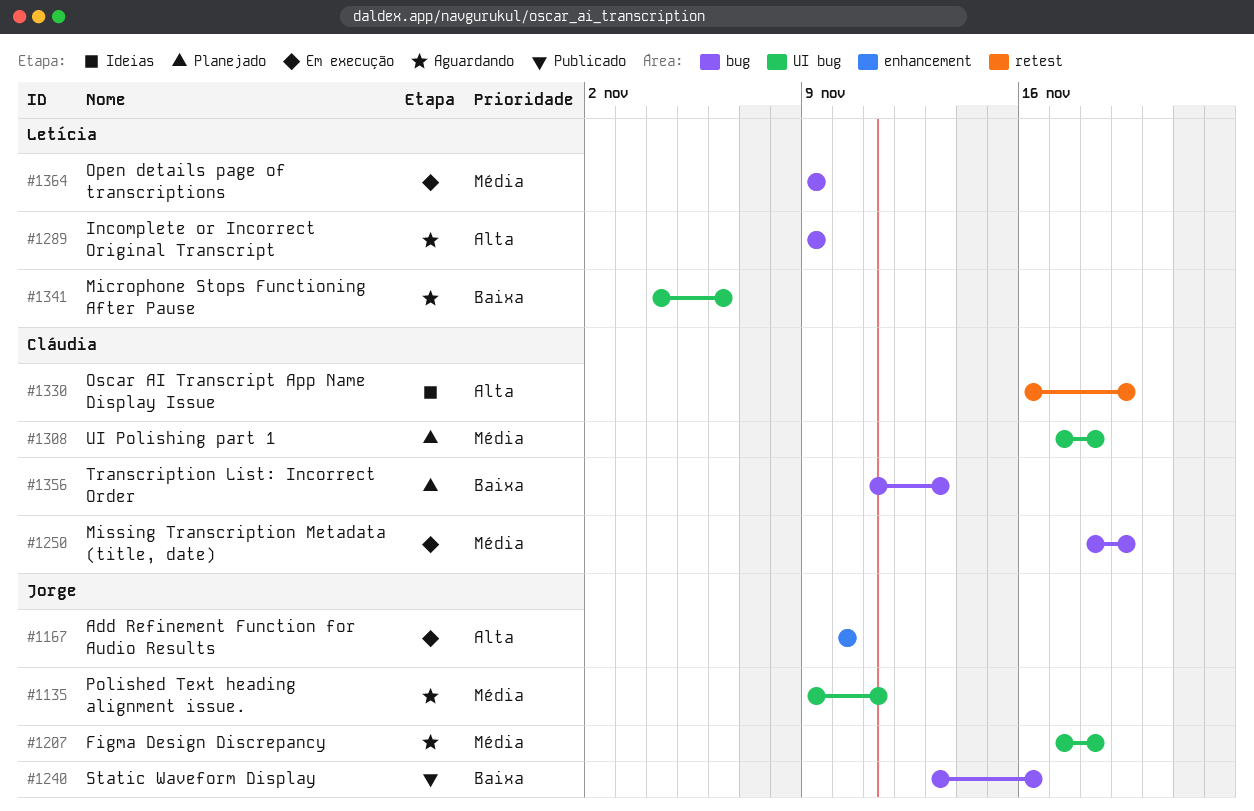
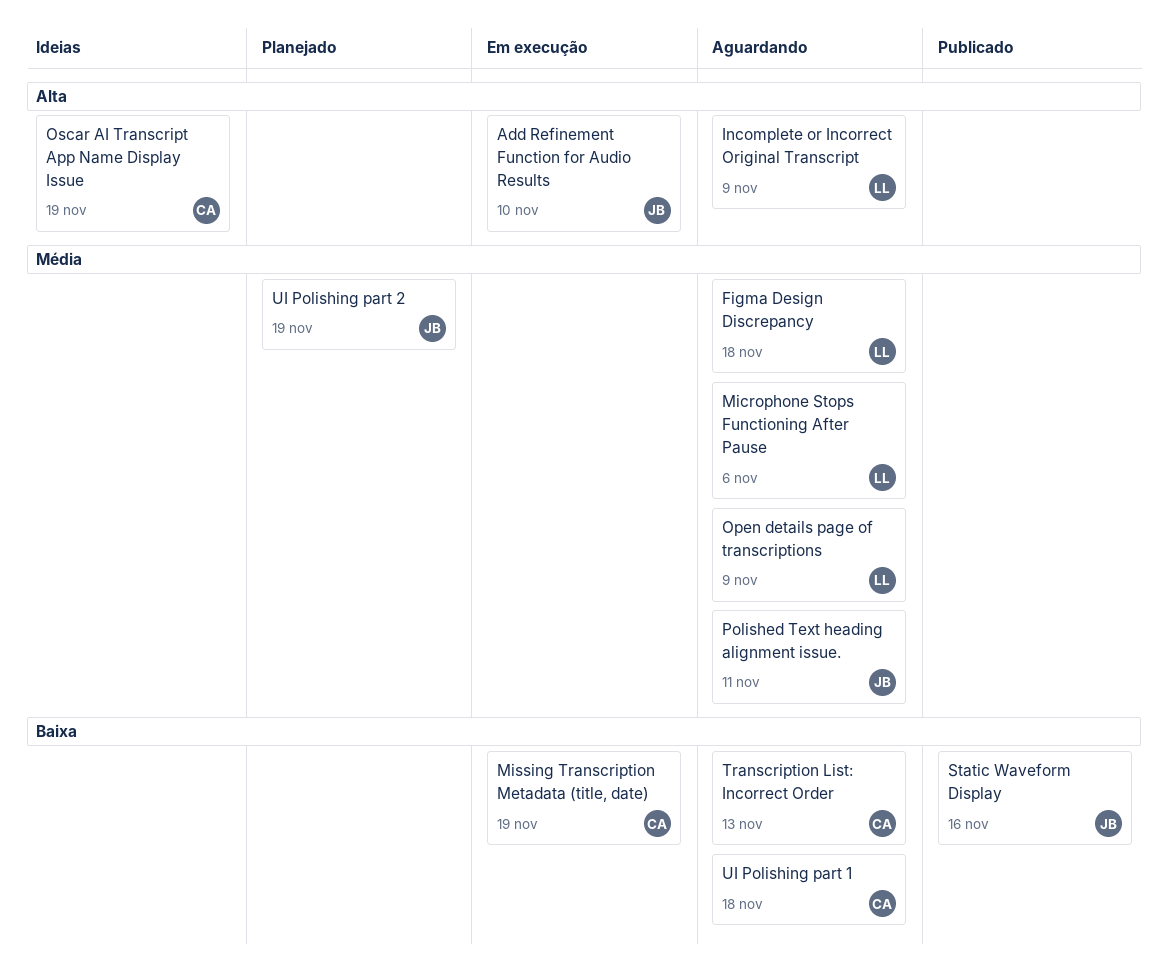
Figma Design Discrepancy, owner: Jorge -> Letícia
Microphone Stops Functioning After Pause, priority: Baixa -> Média
Missing Transcription Metadata (title, date), priority: Média -> Baixa
Open details page of transcriptions, status: Em execução -> Aguardando
Transcription List: Incorrect Order, status: Planejado -> Aguardando
UI Polishing part 1, status: Planejado -> Aguardando
UI Polishing part 1, priority: Média -> Baixa
UI Polishing part 2: none -> present

